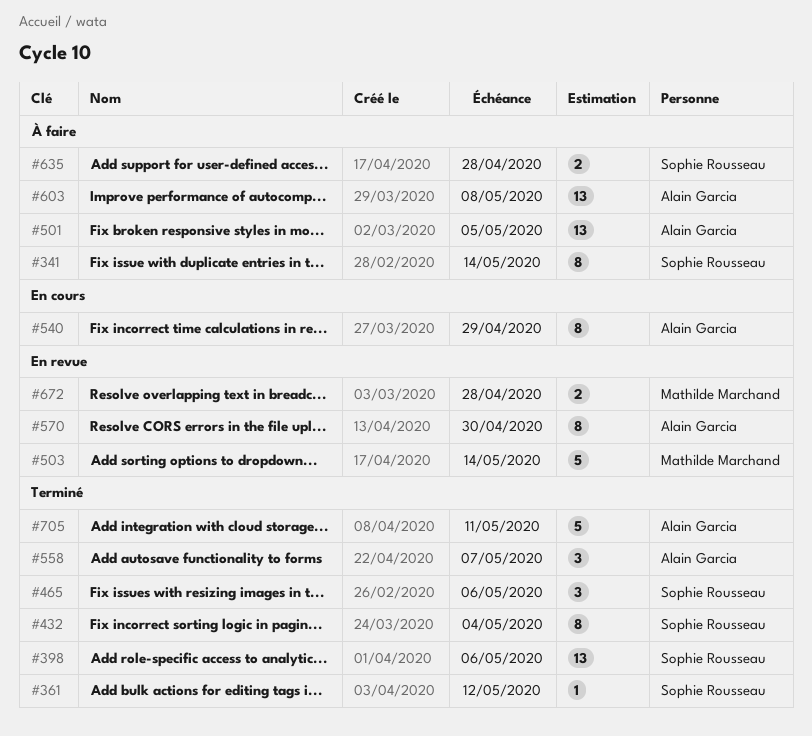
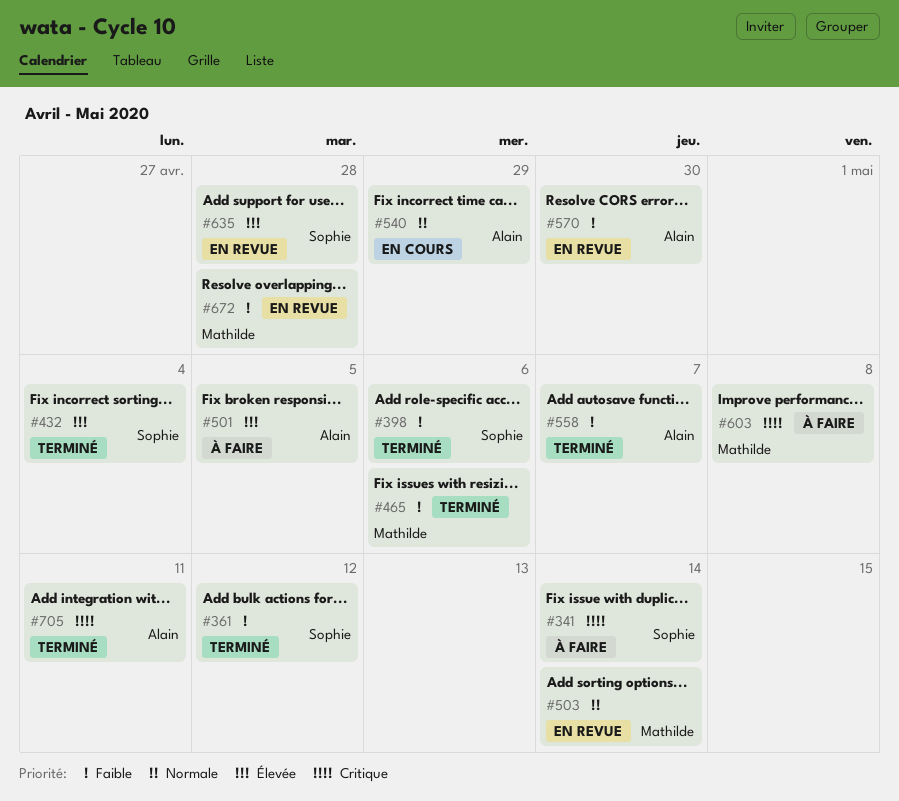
#465, owner: Sophie Rousseau -> Mathilde Marchand
#603, owner: Alain Garcia -> Mathilde Marchand
#635, status: À faire -> En revue

